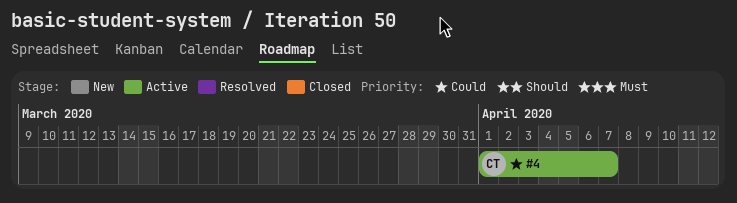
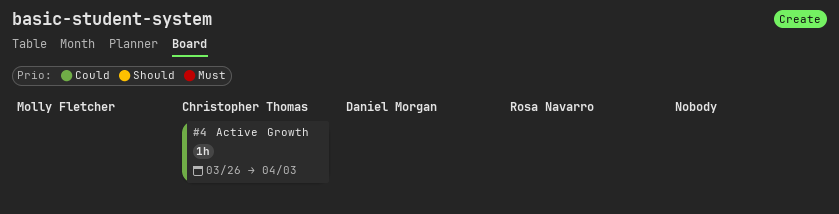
#4, start: Apr 1 -> Mar 26
#4, due: Apr 7 -> Apr 3

